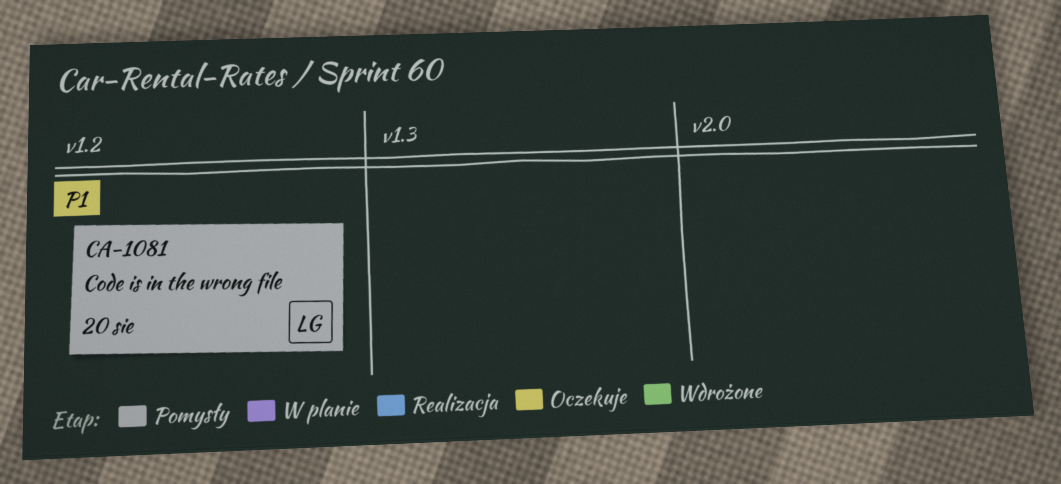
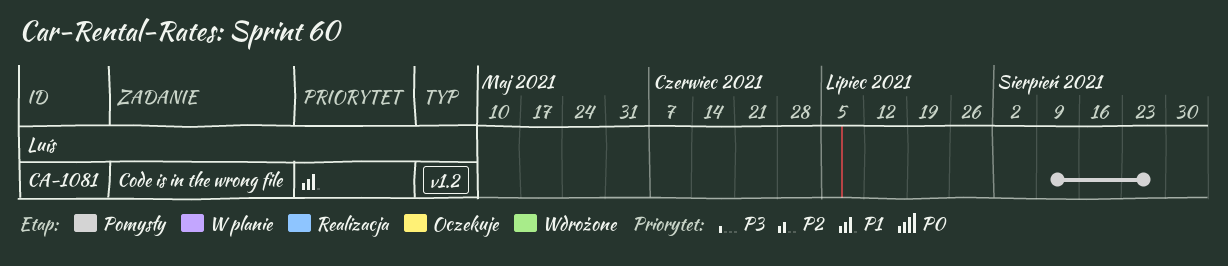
CA-1081, due: Aug 20 -> Aug 27

